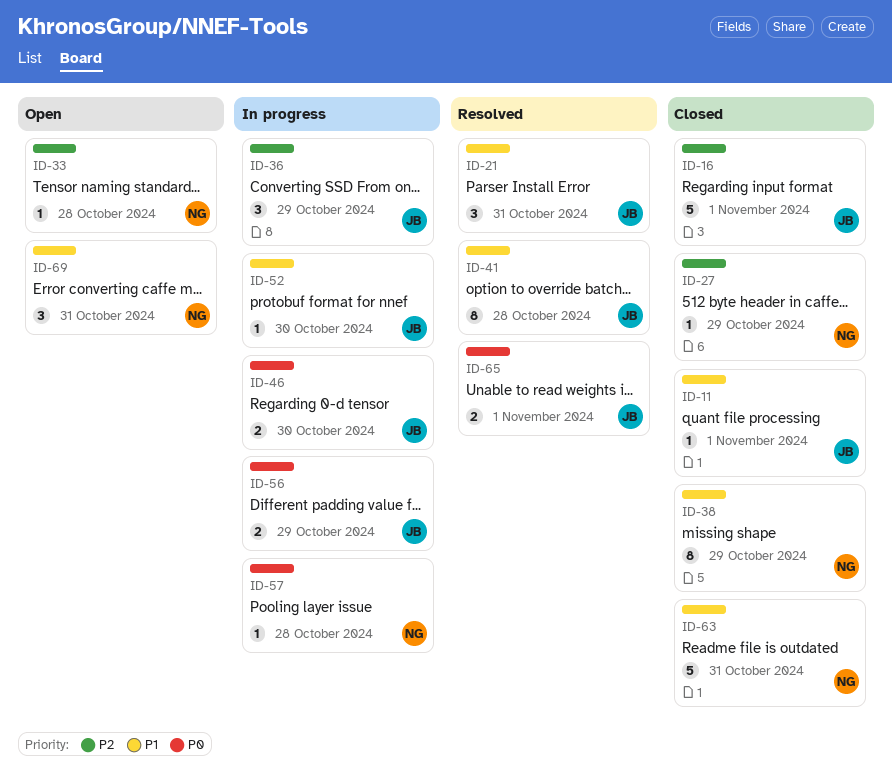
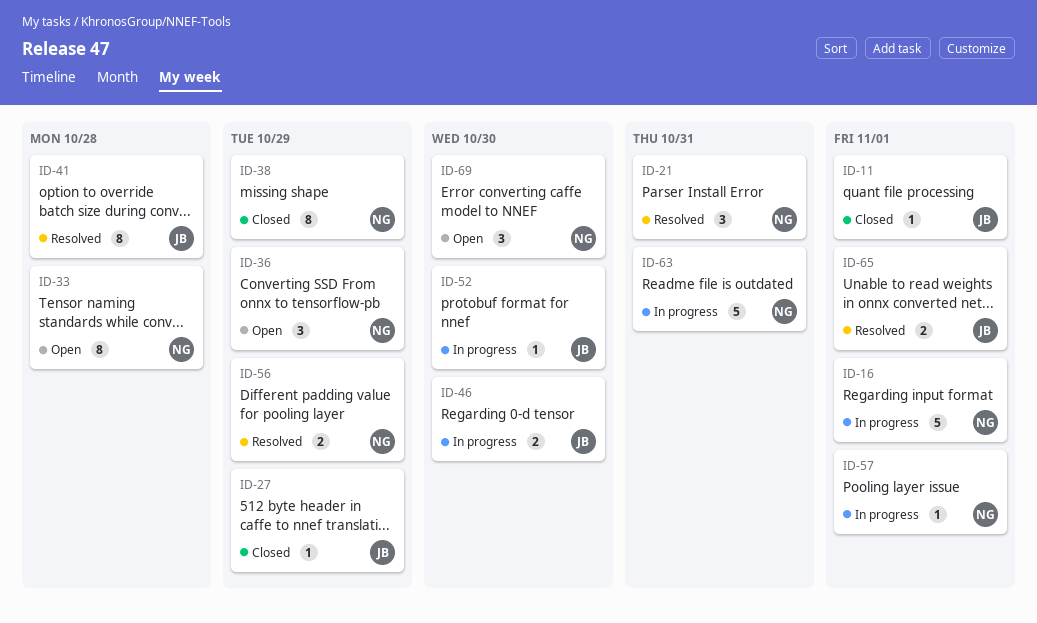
ID-16, status: Closed -> In progress
ID-16, owner: JB -> NG
ID-21, owner: JB -> NG
ID-27, owner: NG -> JB
ID-33, estimate: 1 -> 8
ID-36, status: In progress -> Open
ID-36, owner: JB -> NG
ID-56, status: In progress -> Resolved
ID-56, owner: JB -> NG
ID-57, due: Oct 28 -> Nov 1
ID-63, status: Closed -> In progress
ID-69, due: Oct 31 -> Oct 30

